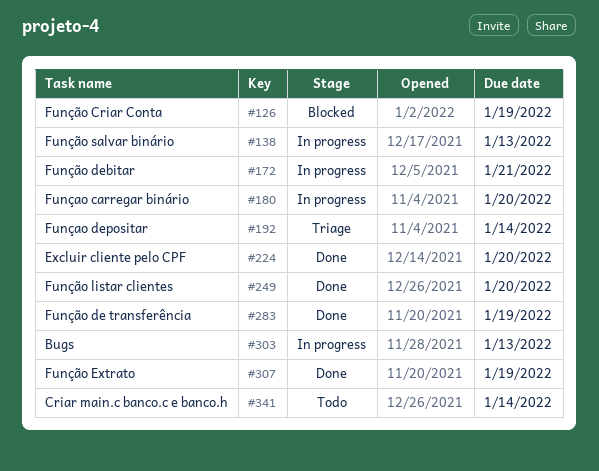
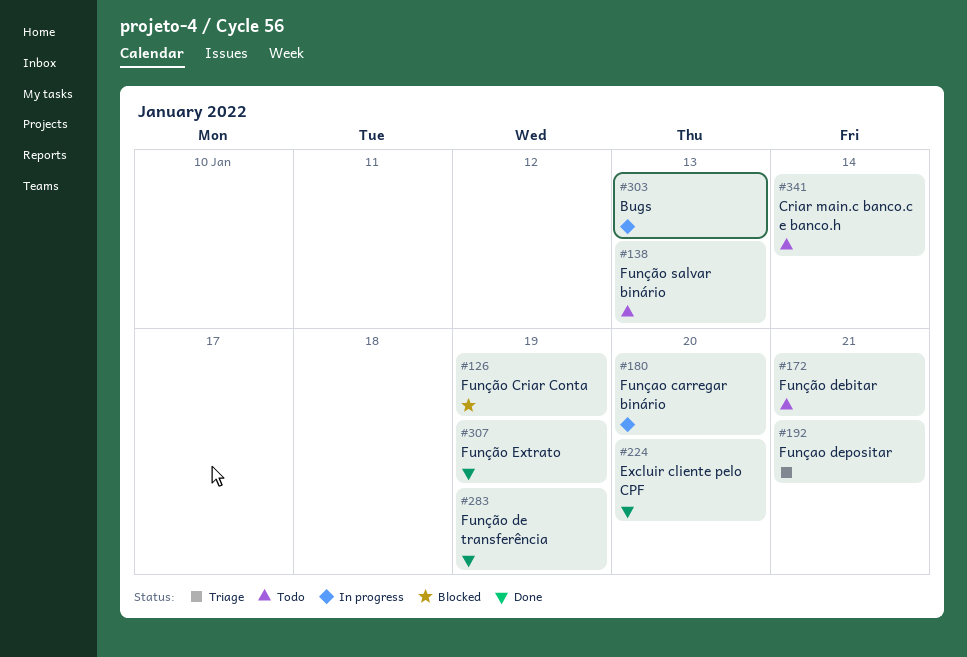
#138, status: In progress -> Todo
#172, status: In progress -> Todo
#192, due: Jan 14 -> Jan 21
#249: present -> none

